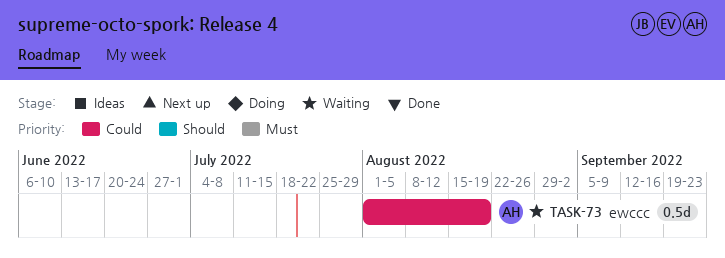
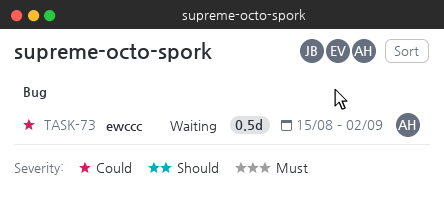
TASK-73, start: Aug 1 -> Aug 15
TASK-73, due: Aug 19 -> Sep 2

